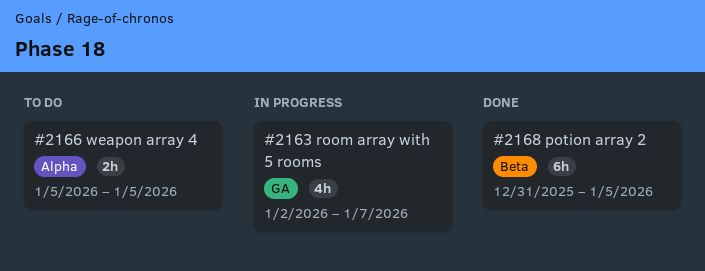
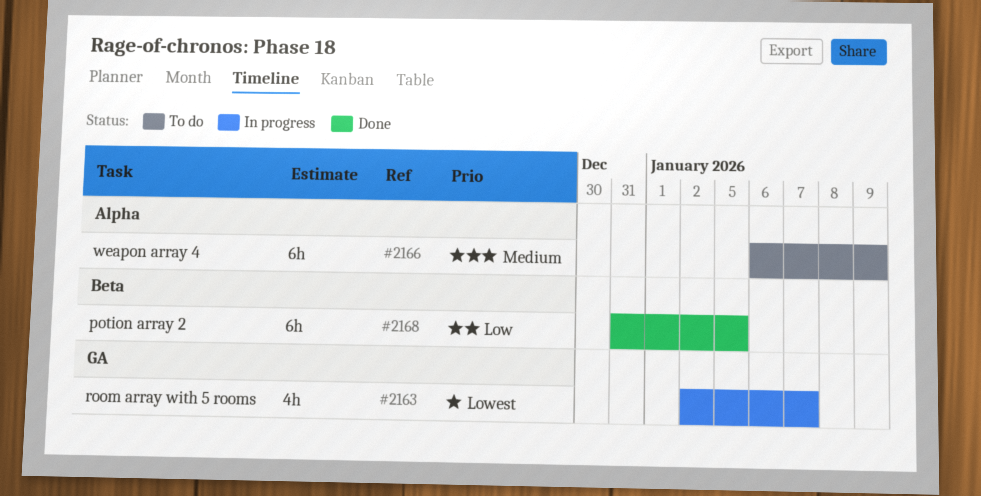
#2166, estimate: 2h -> 6h
#2166, start: Jan 5 -> Jan 6
#2166, due: Jan 5 -> Jan 9

